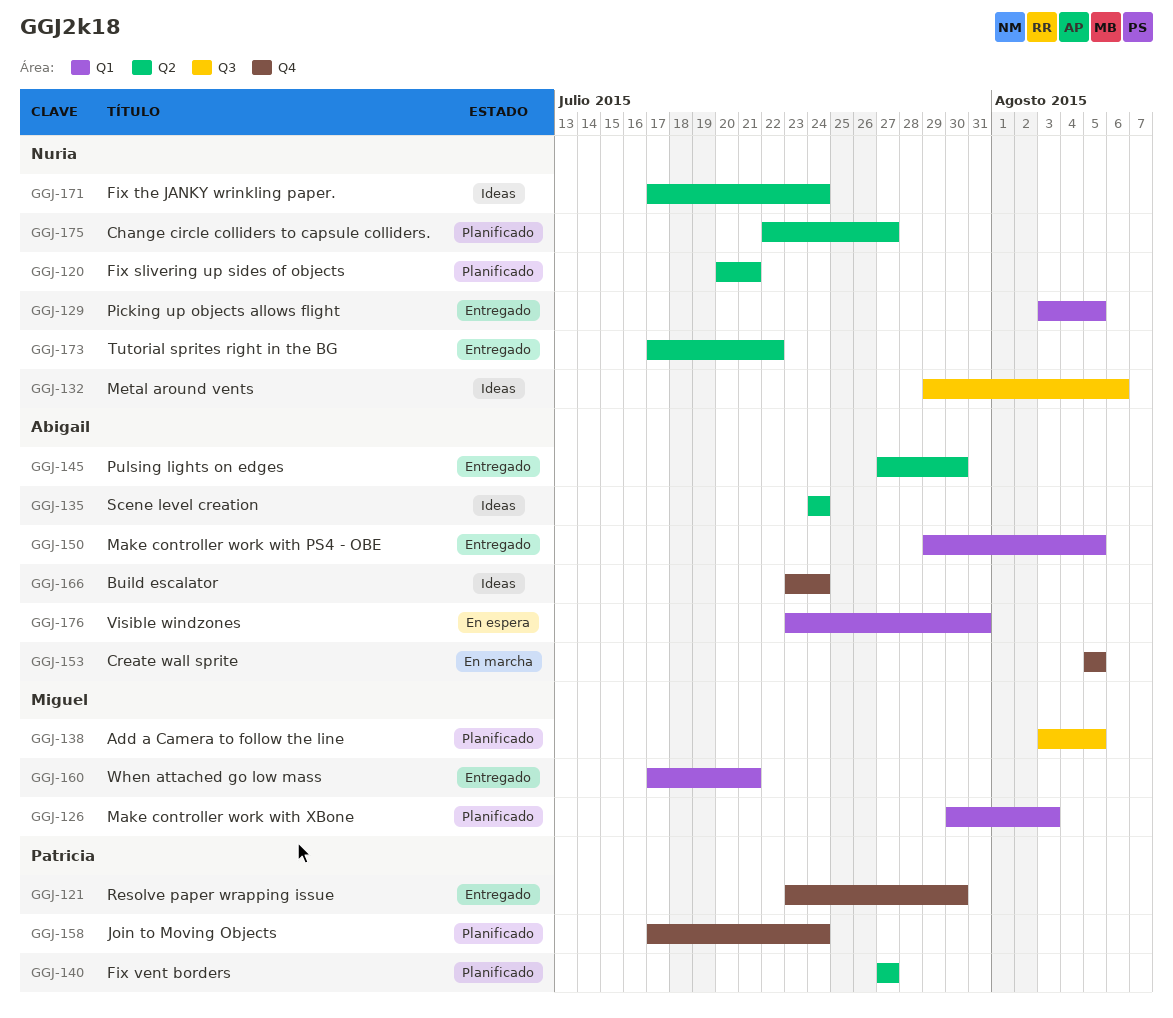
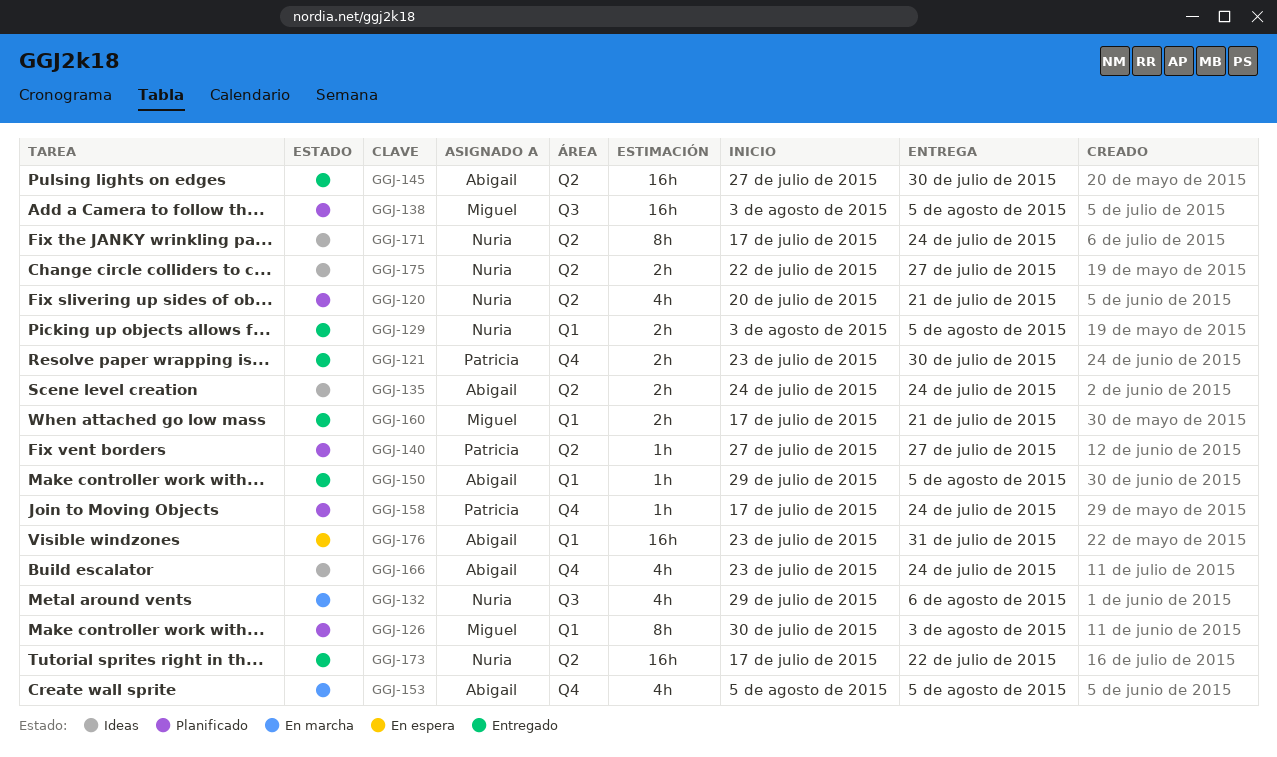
GGJ-132, status: Ideas -> En marcha
GGJ-175, status: Planificado -> Ideas

